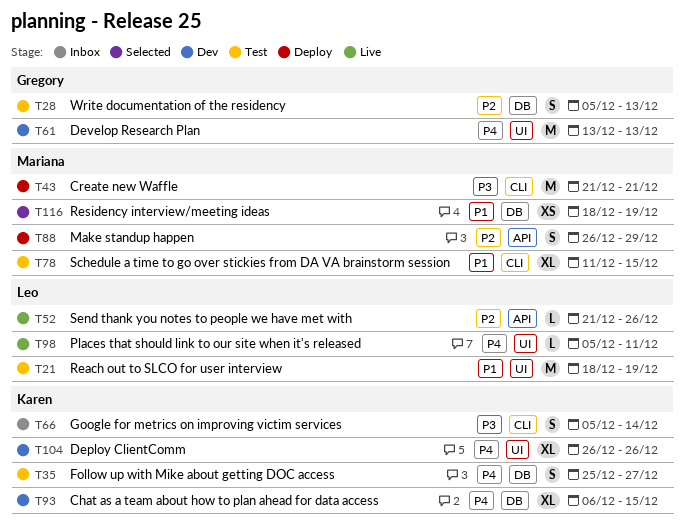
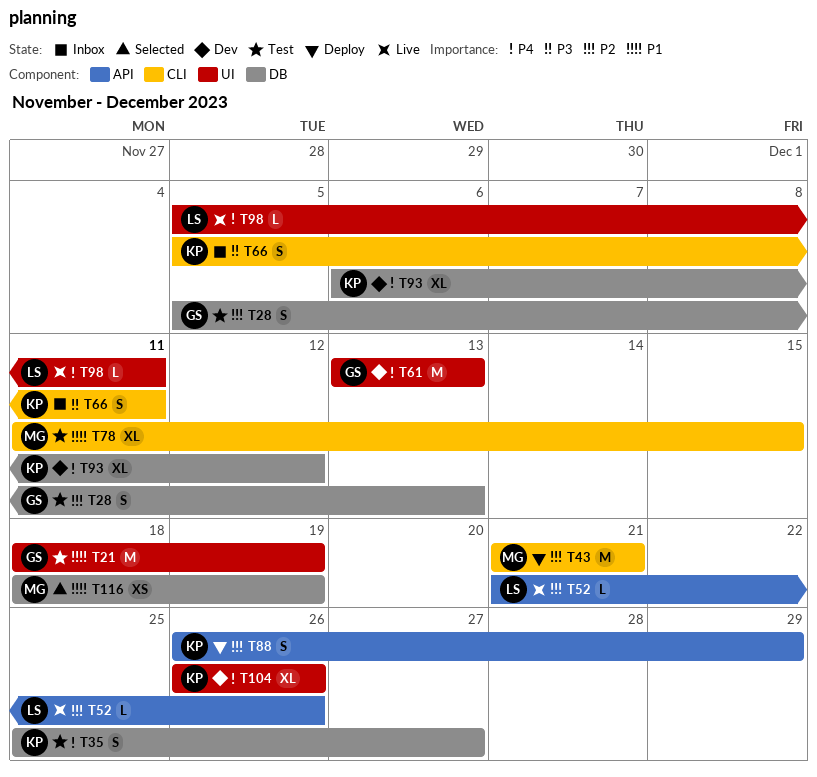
T21, owner: Leo -> Gregory
T43, priority: P3 -> P2
T66, due: Dec 14 -> Dec 11
T88, owner: Mariana -> Karen
T93, due: Dec 15 -> Dec 12

